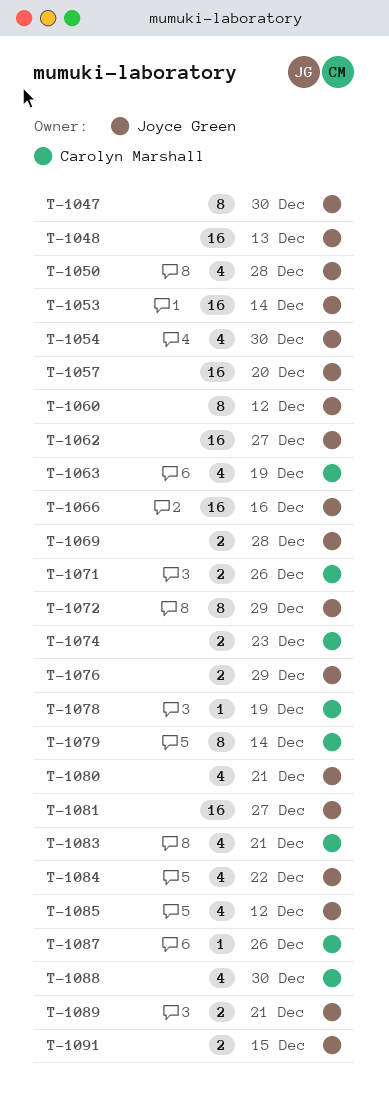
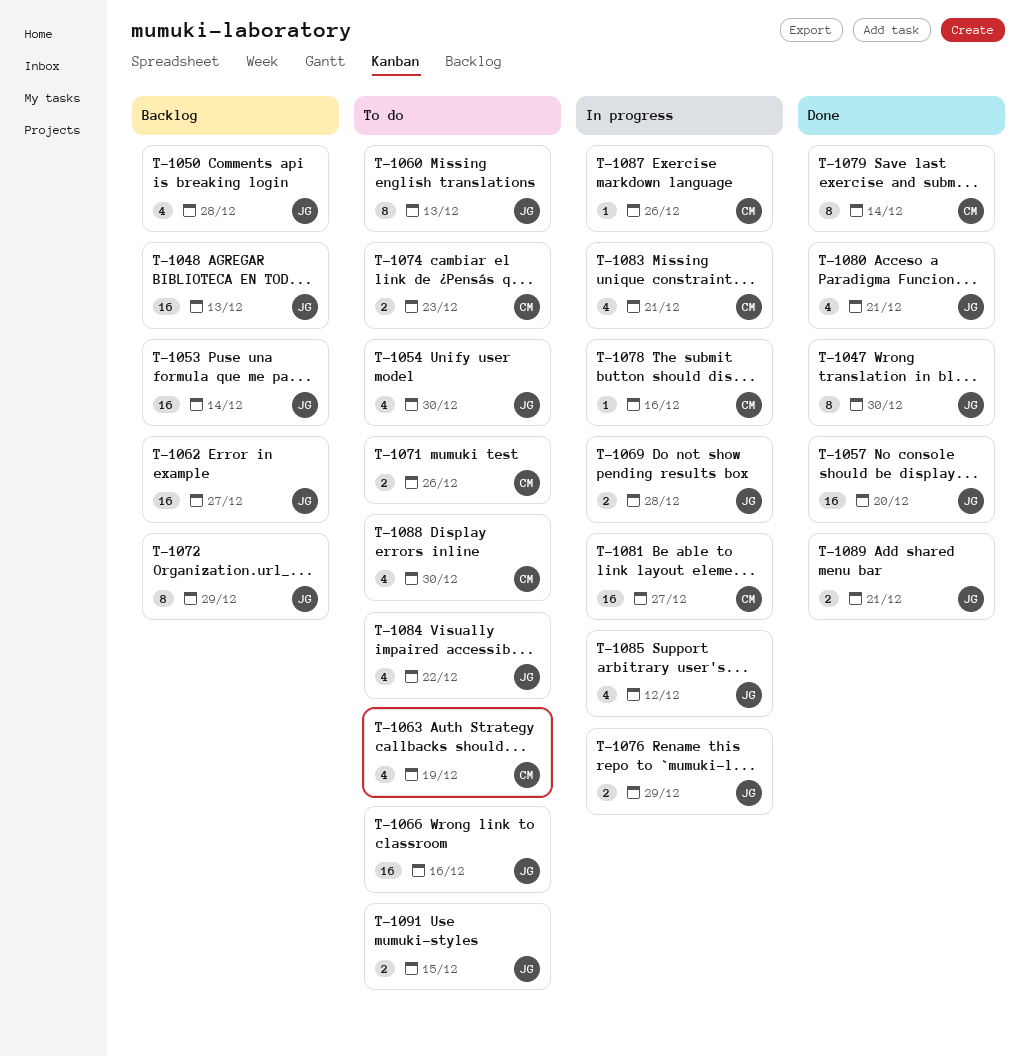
T-1060, due: Dec 12 -> Dec 13
T-1078, due: Dec 19 -> Dec 16
T-1081, owner: Joyce Green -> Carolyn Marshall

